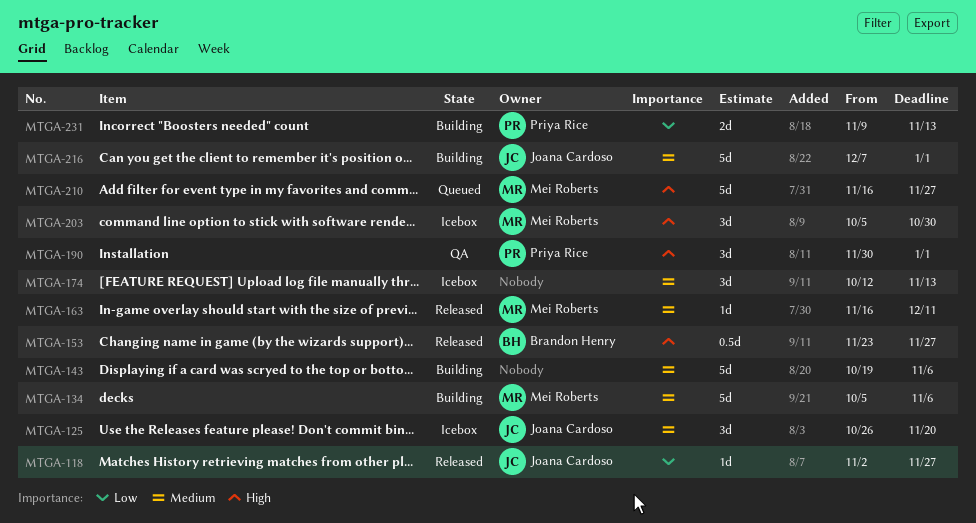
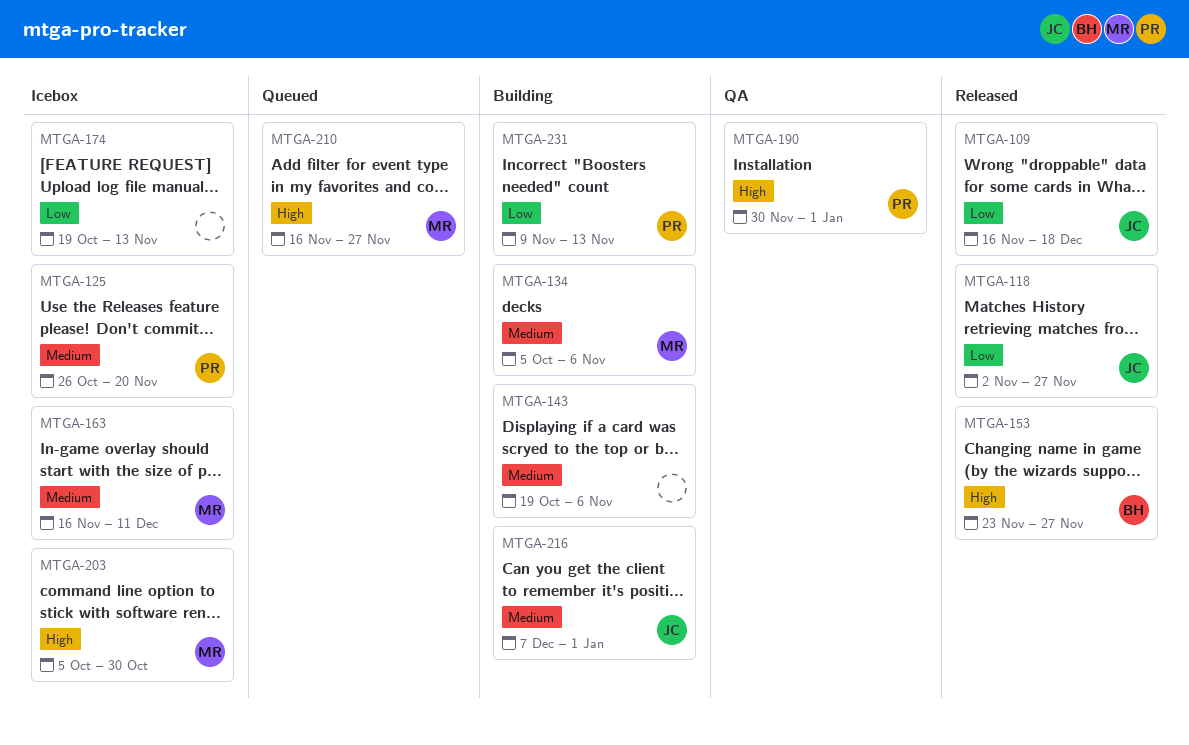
MTGA-109: none -> present
MTGA-125, owner: Joana Cardoso -> Priya Rice
MTGA-163, status: Released -> Icebox
MTGA-174, priority: Medium -> Low
MTGA-174, start: Oct 12 -> Oct 19

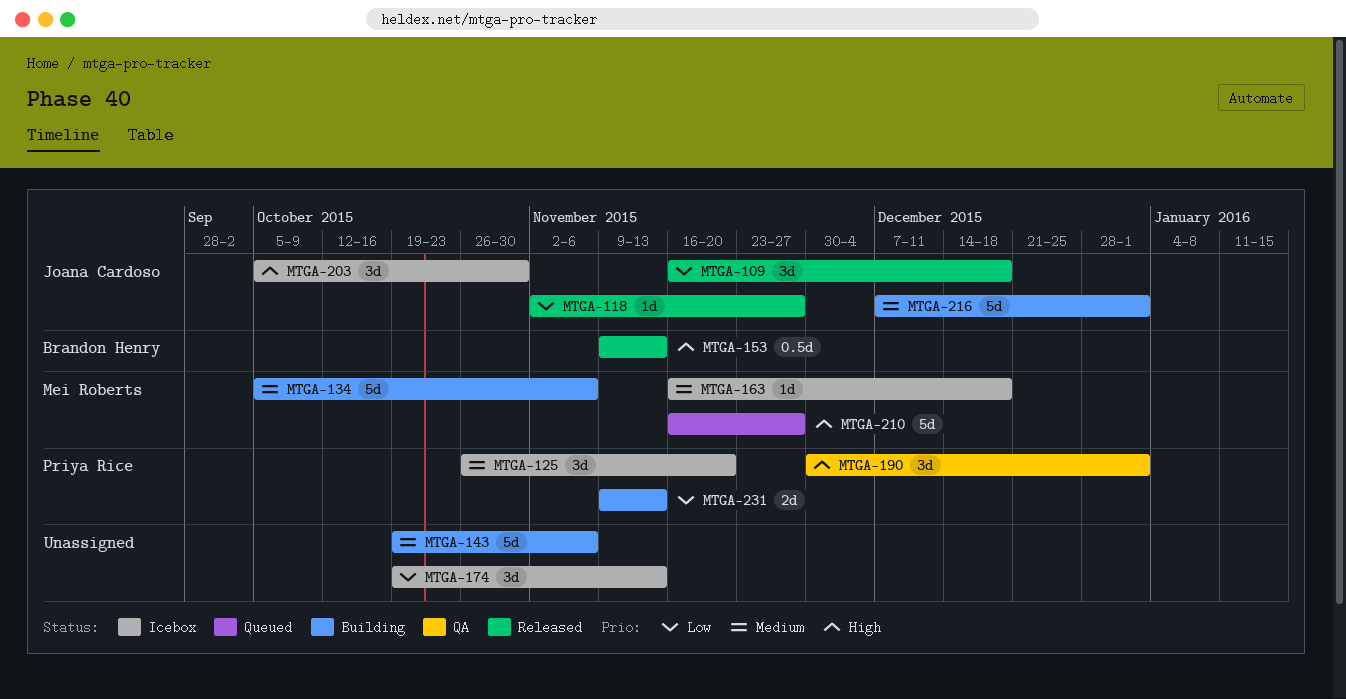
MTGA-153, start: Nov 23 -> Nov 9
MTGA-153, due: Nov 27 -> Nov 13
MTGA-163, due: Dec 11 -> Dec 18
MTGA-203, owner: Mei Roberts -> Joana Cardoso

